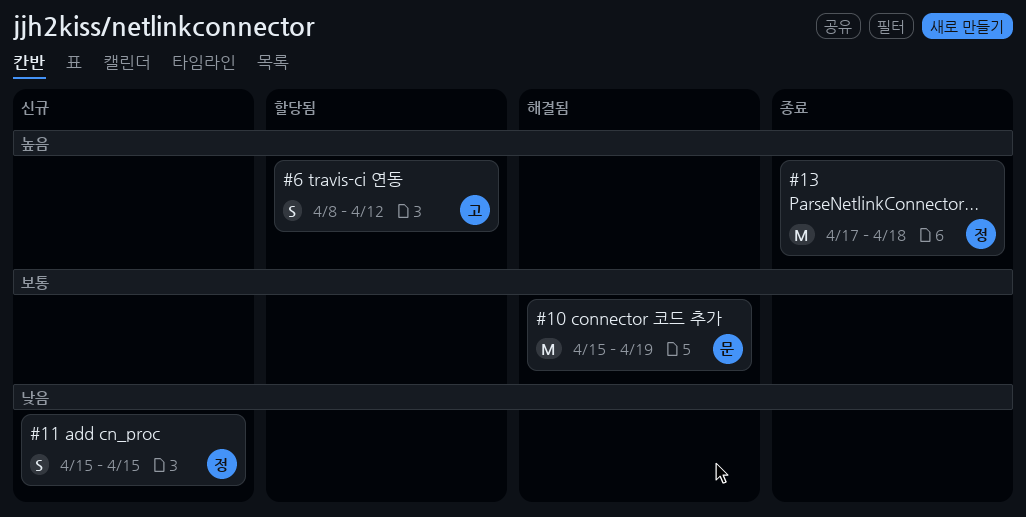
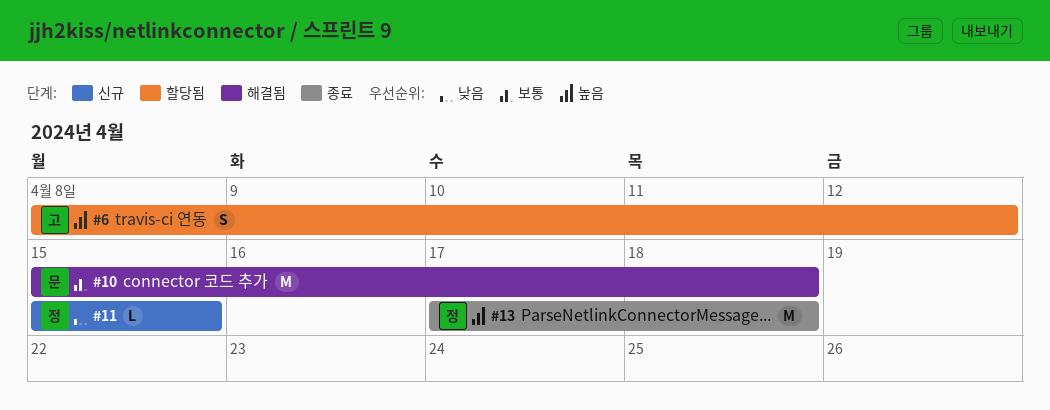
#10, due: Apr 19 -> Apr 18
#11, estimate: S -> L

